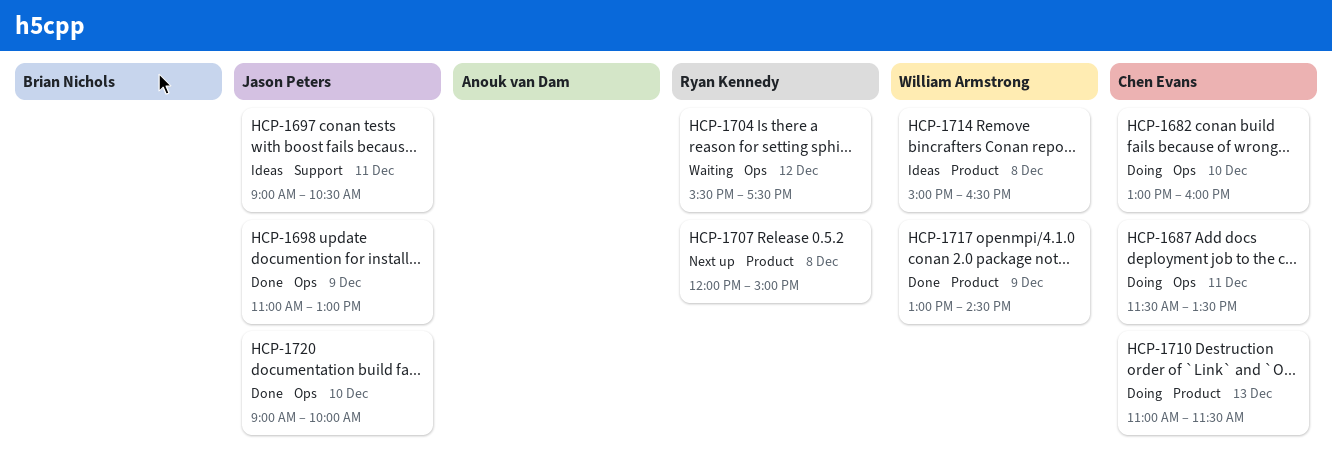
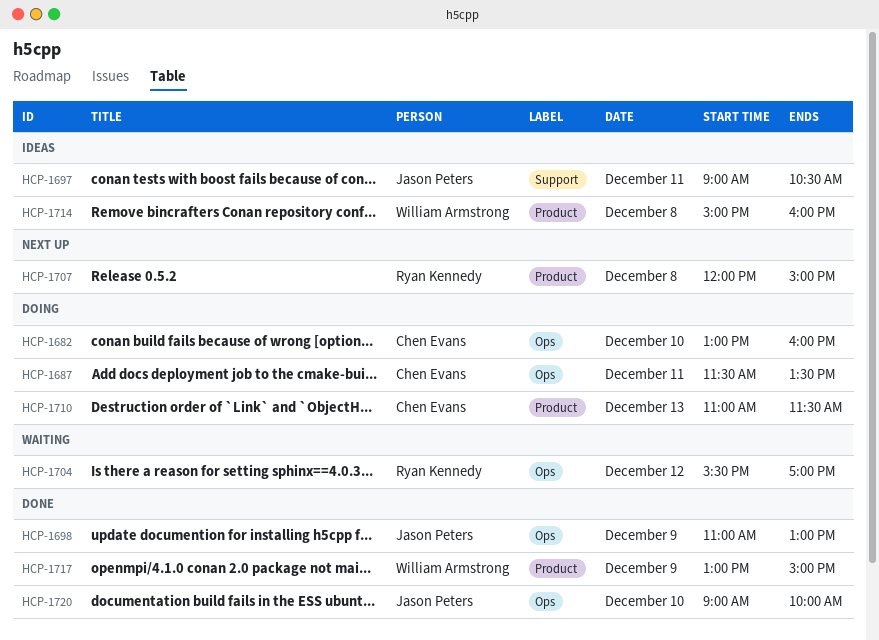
HCP-1704, ends: 17:30 -> 17:00
HCP-1714, ends: 16:30 -> 16:00
HCP-1717, ends: 14:30 -> 15:00

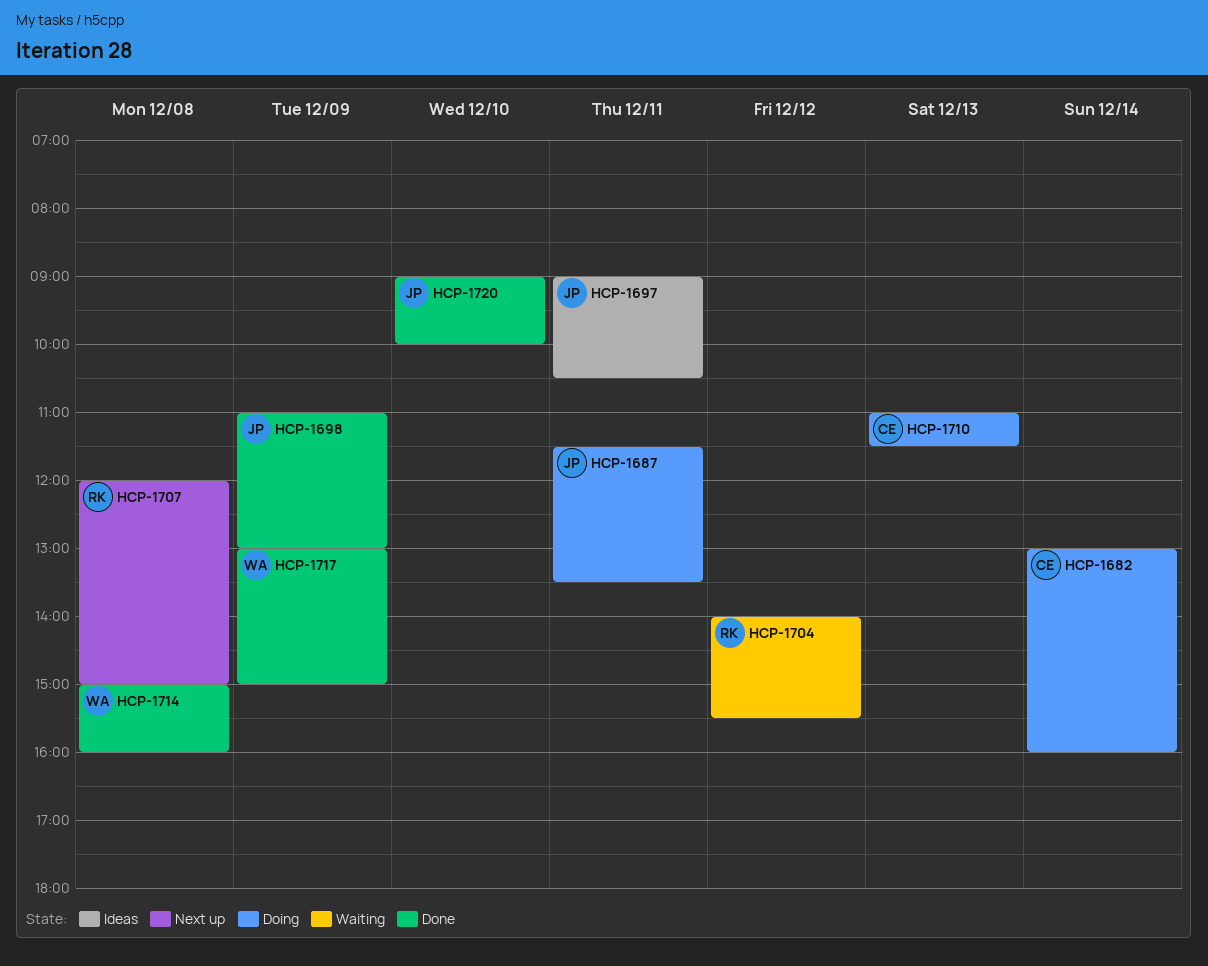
HCP-1682, day: Dec 10 -> Dec 14
HCP-1687, owner: Chen Evans -> Jason Peters
HCP-1704, begins: 15:30 -> 14:00
HCP-1704, ends: 17:00 -> 15:30
HCP-1714, status: Ideas -> Done

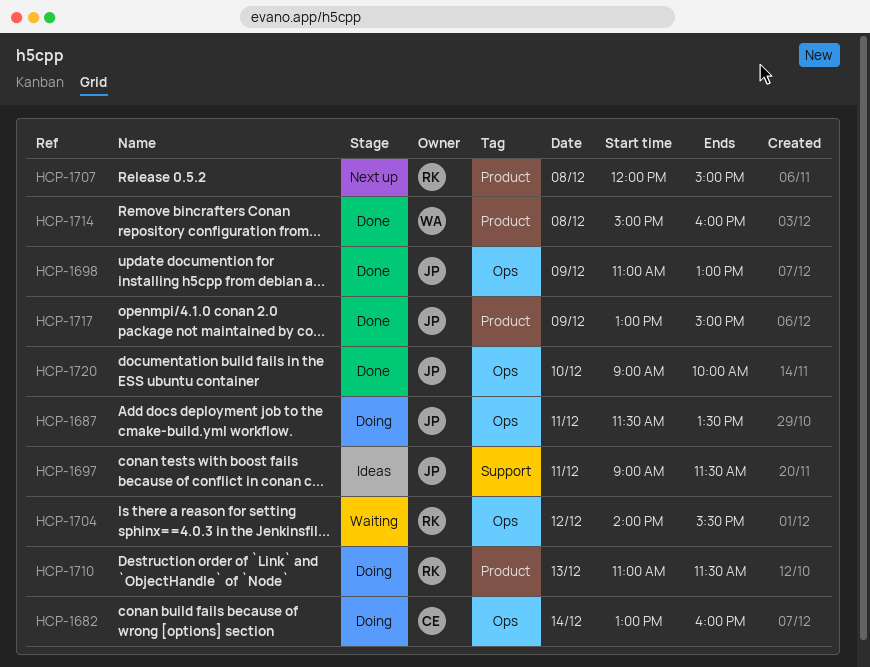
HCP-1697, ends: 10:30 -> 11:30
HCP-1710, owner: CE -> RK
HCP-1717, owner: WA -> JP

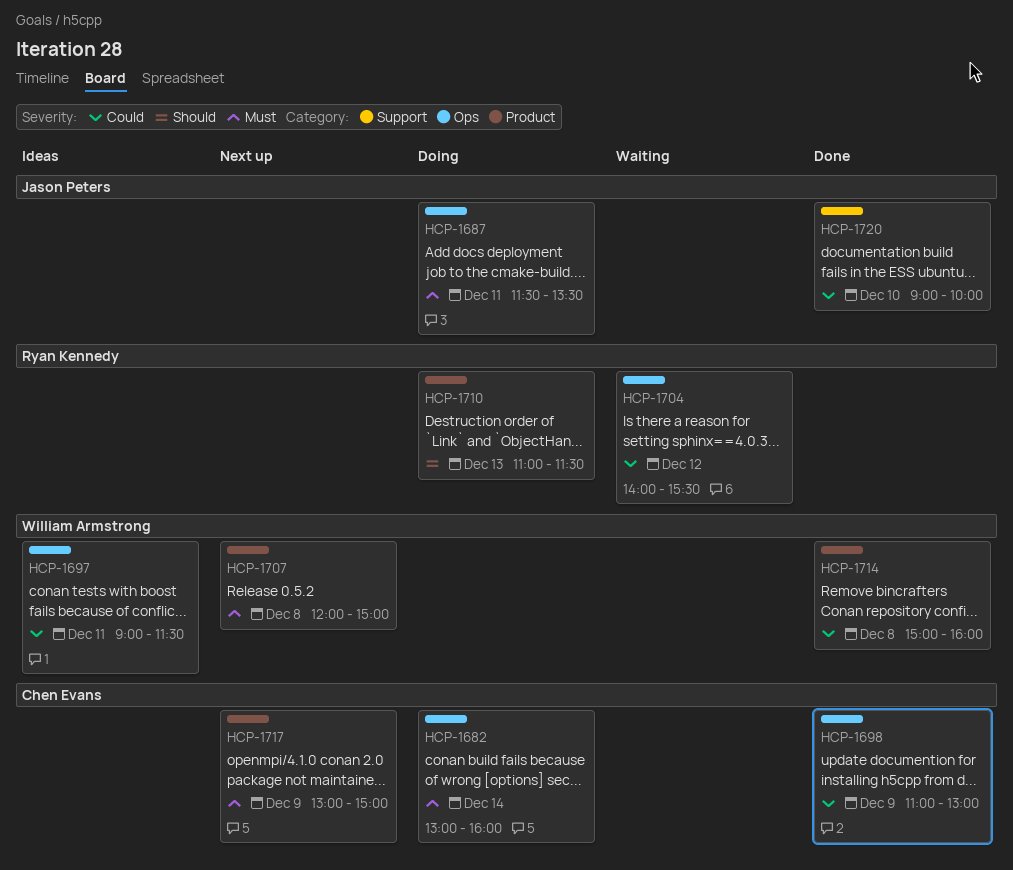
HCP-1697, owner: Jason Peters -> William Armstrong
HCP-1697, label: Support -> Ops
HCP-1698, owner: Jason Peters -> Chen Evans
HCP-1707, owner: Ryan Kennedy -> William Armstrong
HCP-1717, status: Done -> Next up
HCP-1717, owner: Jason Peters -> Chen Evans
HCP-1720, label: Ops -> Support

